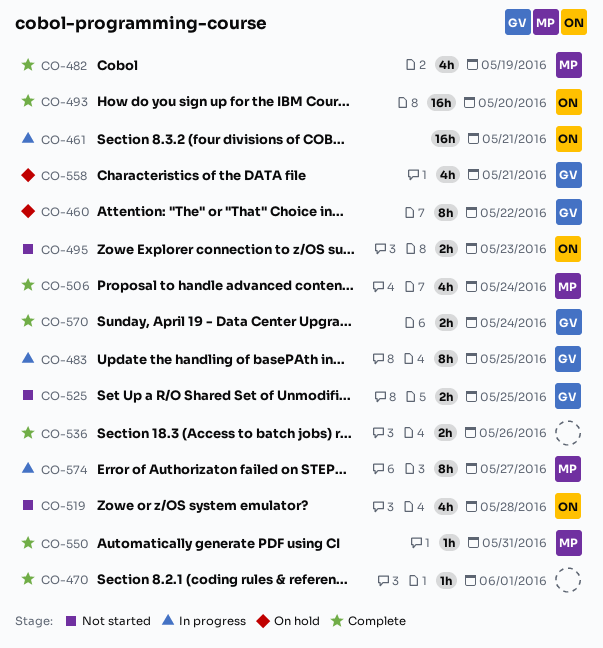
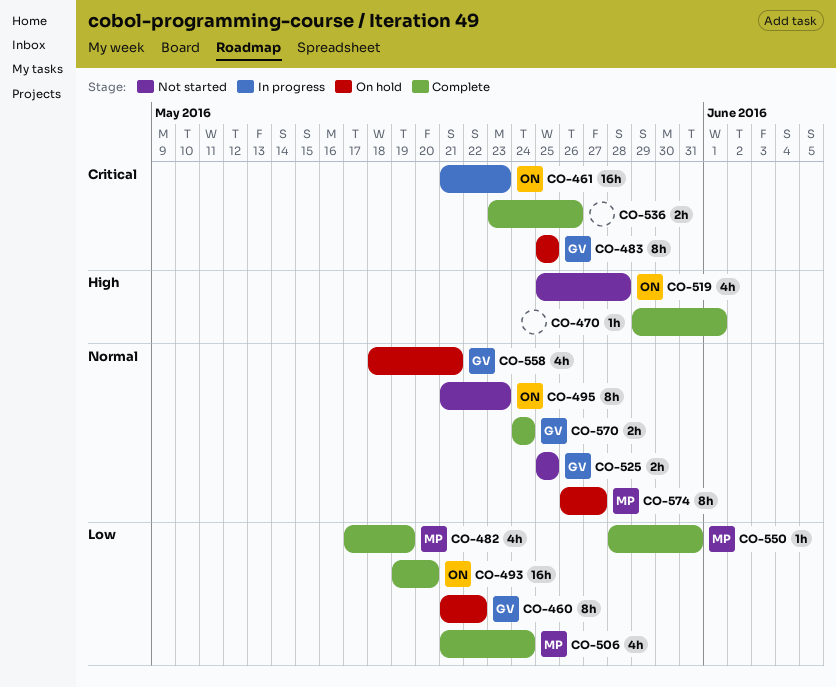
CO-461, due: May 21 -> May 23
CO-483, status: In progress -> On hold
CO-495, estimate: 2h -> 8h
CO-574, status: In progress -> On hold

